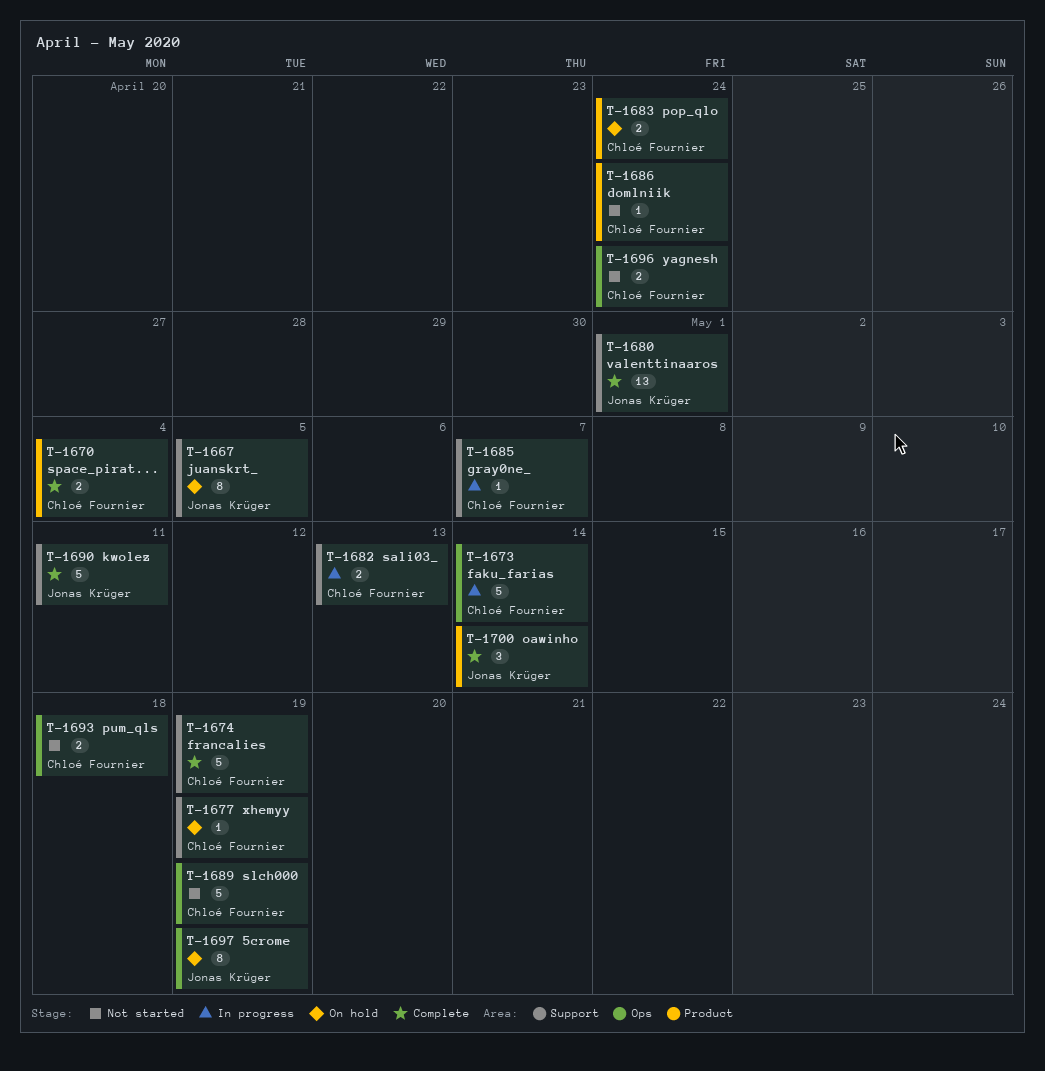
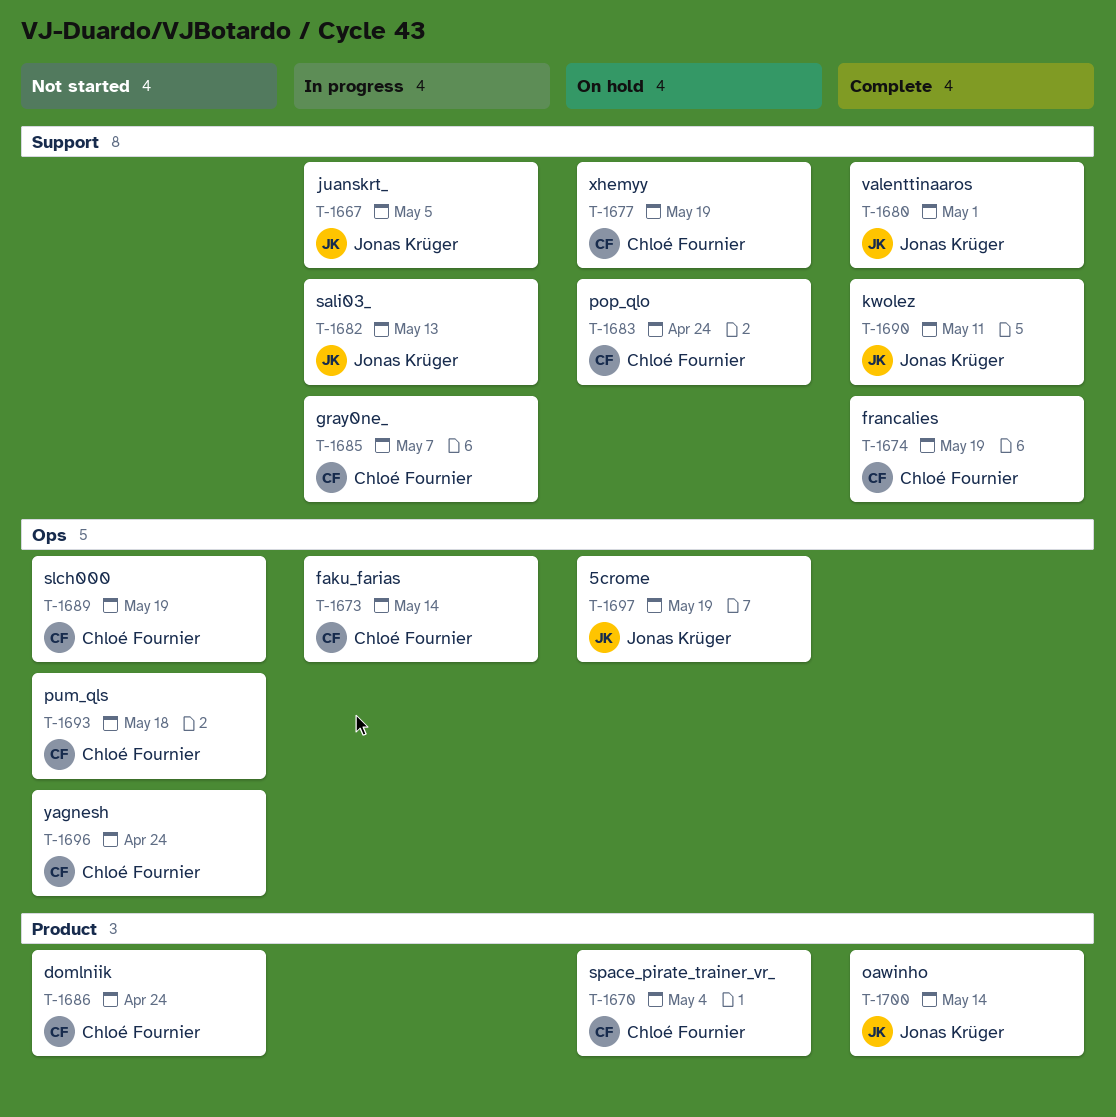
T-1667, status: On hold -> In progress
T-1670, status: Complete -> On hold
T-1682, owner: Chloé Fournier -> Jonas Krüger
T-1683, label: Product -> Support

